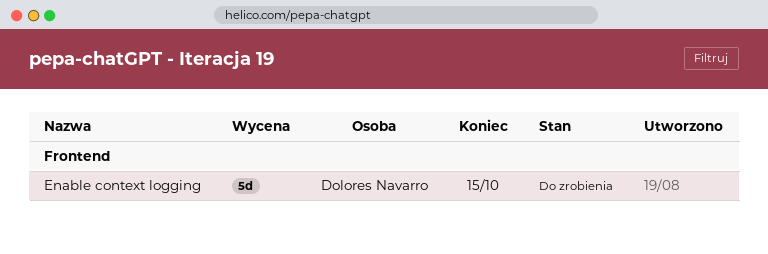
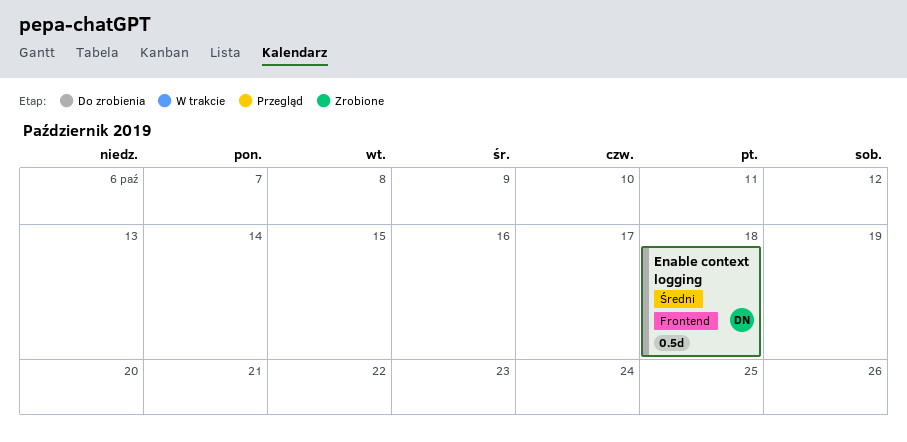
Enable context logging, estimate: 5d -> 0.5d
Enable context logging, due: Oct 15 -> Oct 18

